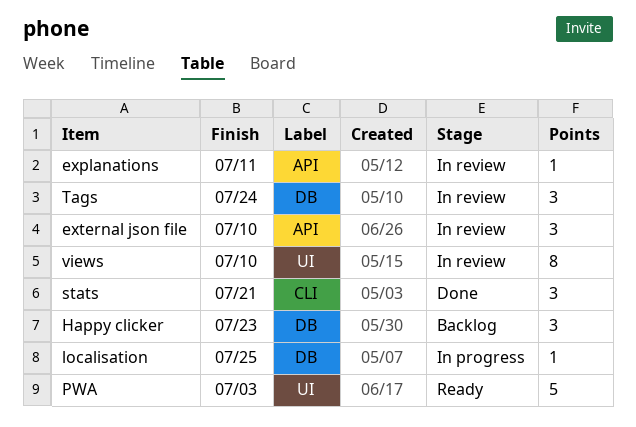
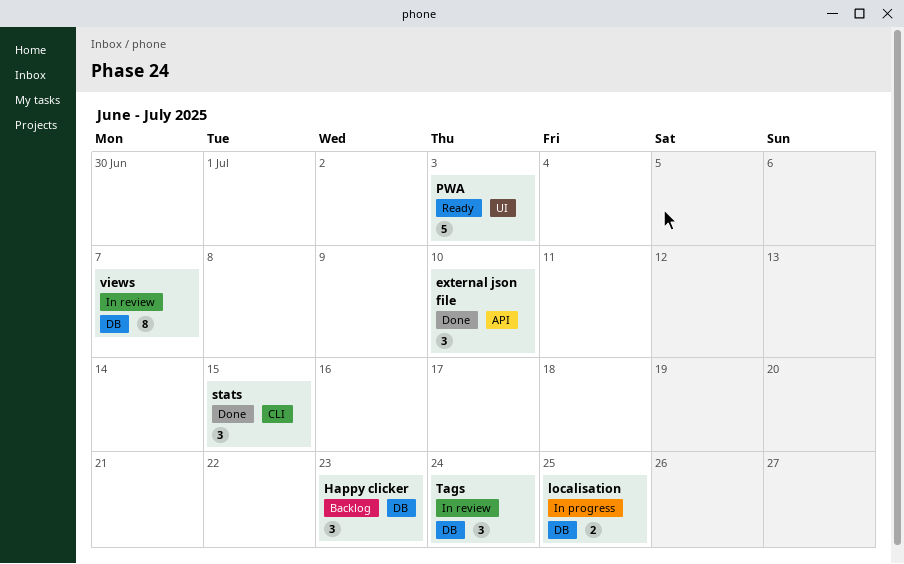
explanations: present -> none
external json file, status: In review -> Done
localisation, estimate: 1 -> 2
stats, due: Jul 21 -> Jul 15
views, label: UI -> DB
views, due: Jul 10 -> Jul 7

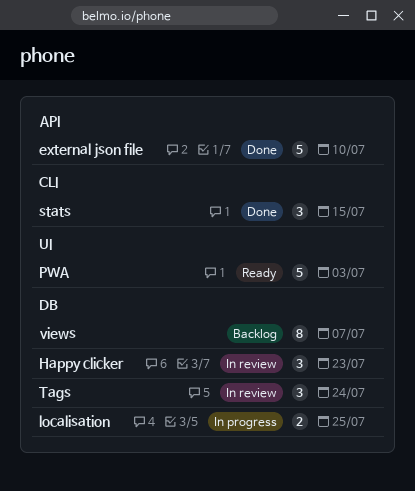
external json file, estimate: 3 -> 5
Happy clicker, status: Backlog -> In review
views, status: In review -> Backlog

